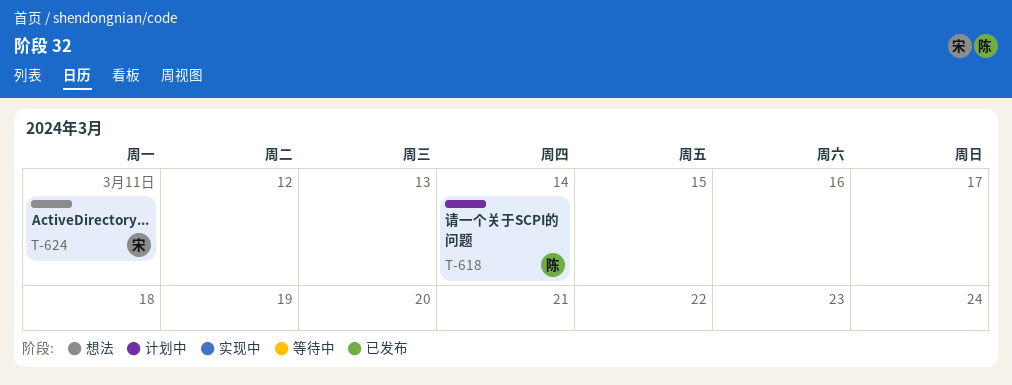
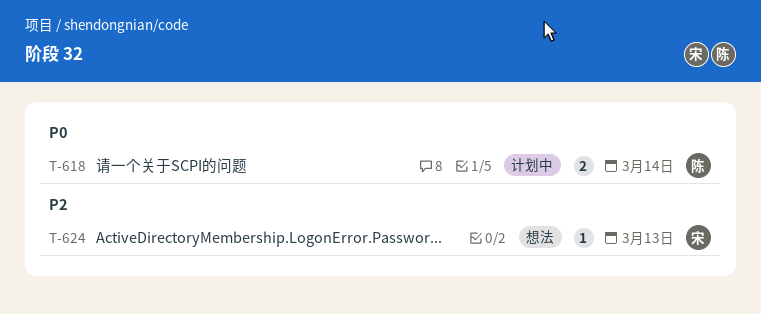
T-624, due: Mar 11 -> Mar 13

